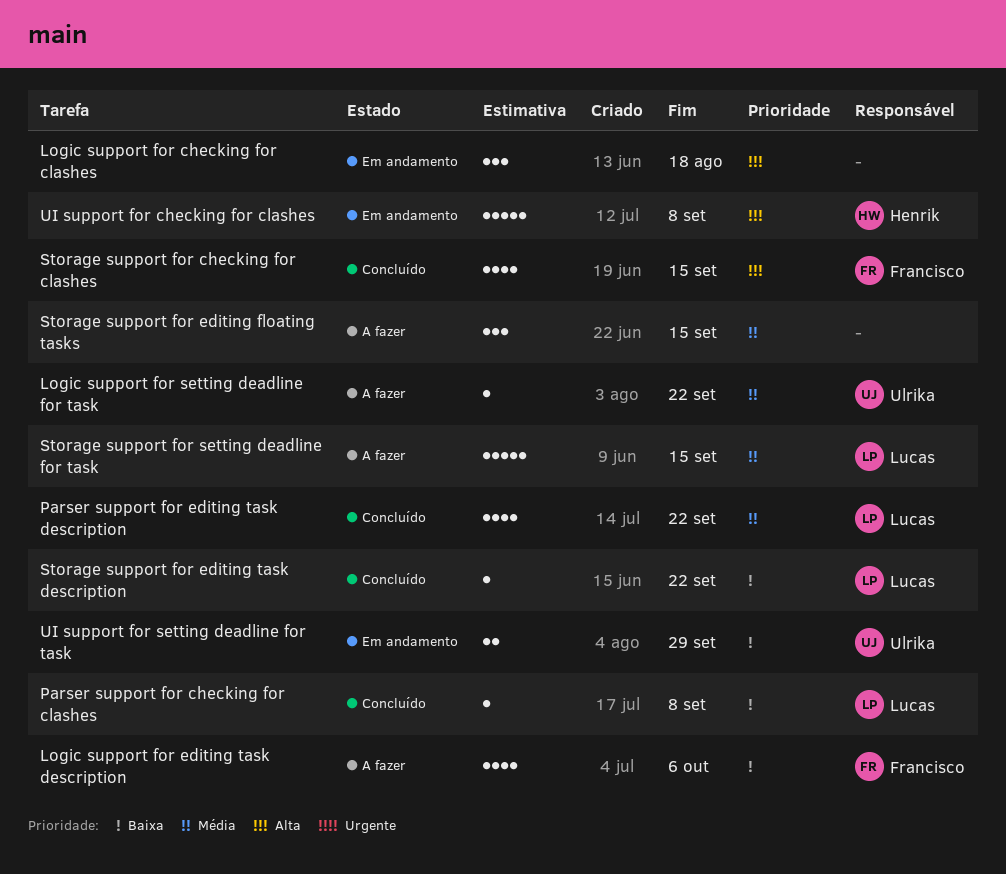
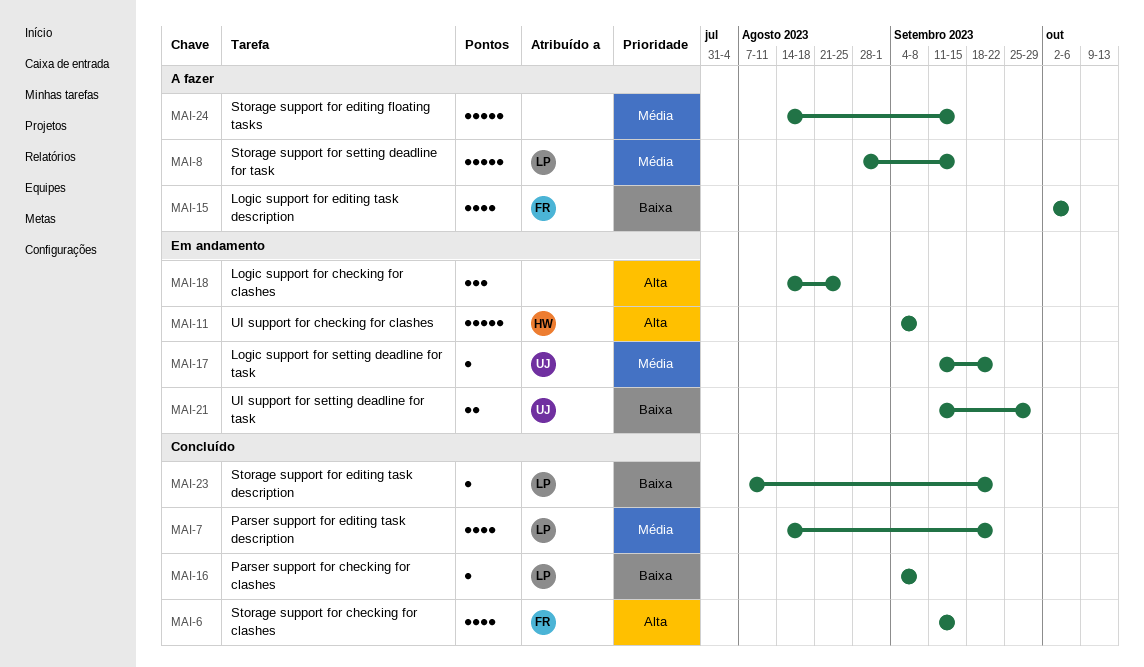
Logic support for checking for clashes, due: Aug 18 -> Aug 25
Logic support for setting deadline for task, status: A fazer -> Em andamento
Storage support for editing floating tasks, estimate: 3 -> 5

